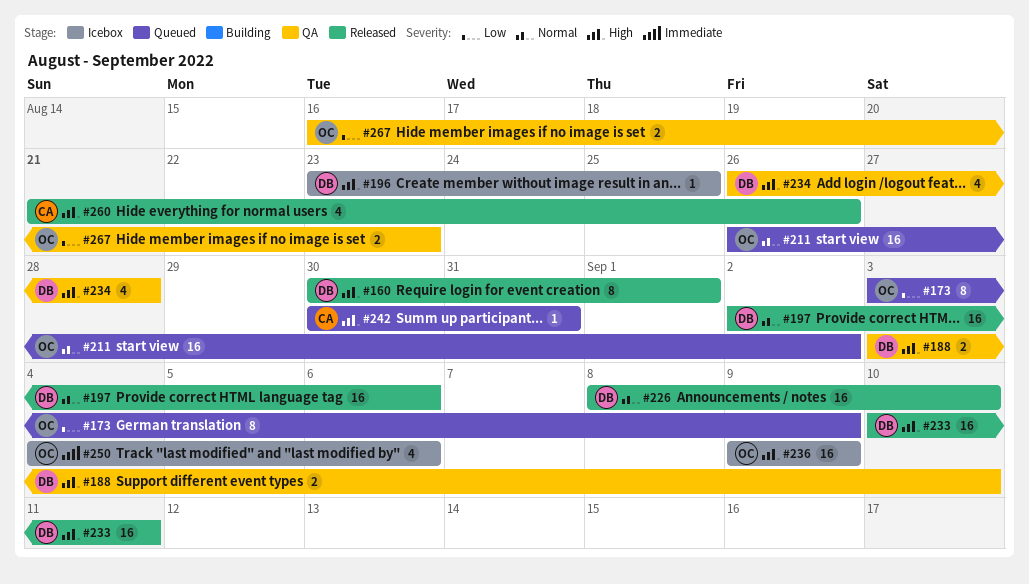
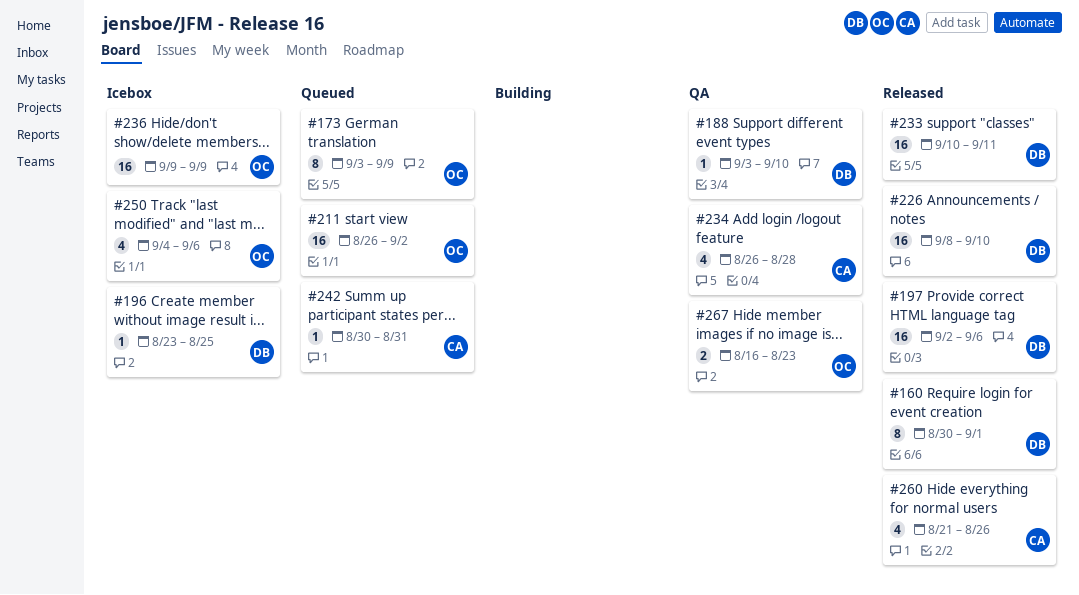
#188, estimate: 2 -> 1
#234, owner: DB -> CA

